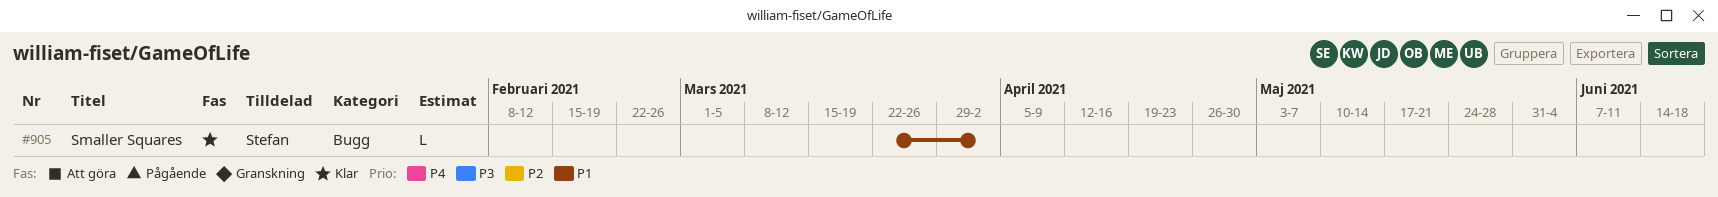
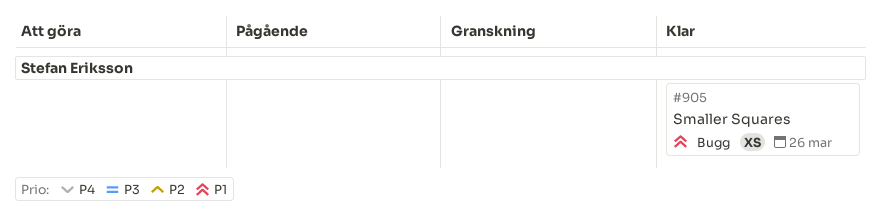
#905, estimate: L -> XS
#905, due: Apr 2 -> Mar 26

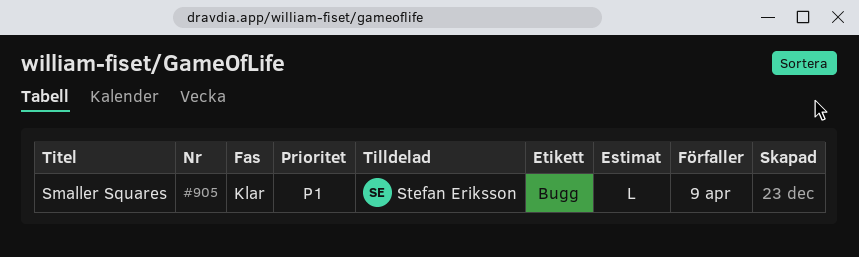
#905, estimate: XS -> L
#905, due: Mar 26 -> Apr 9

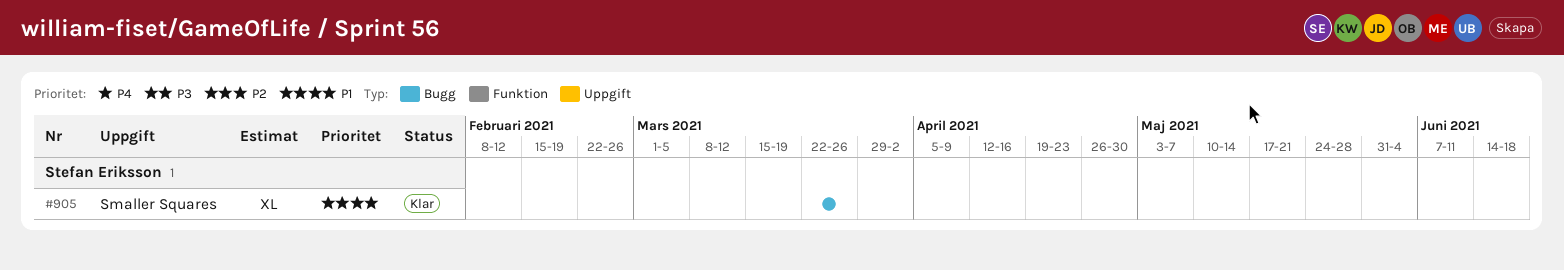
#905, estimate: L -> XL
#905, due: Apr 9 -> Mar 26

